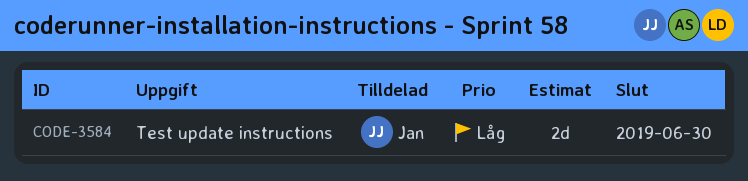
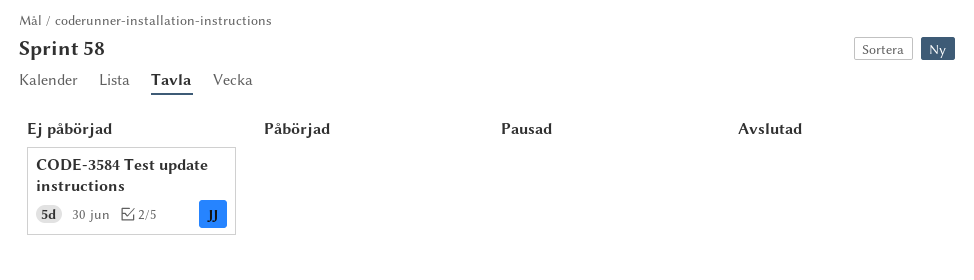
CODE-3584, estimate: 2d -> 5d

